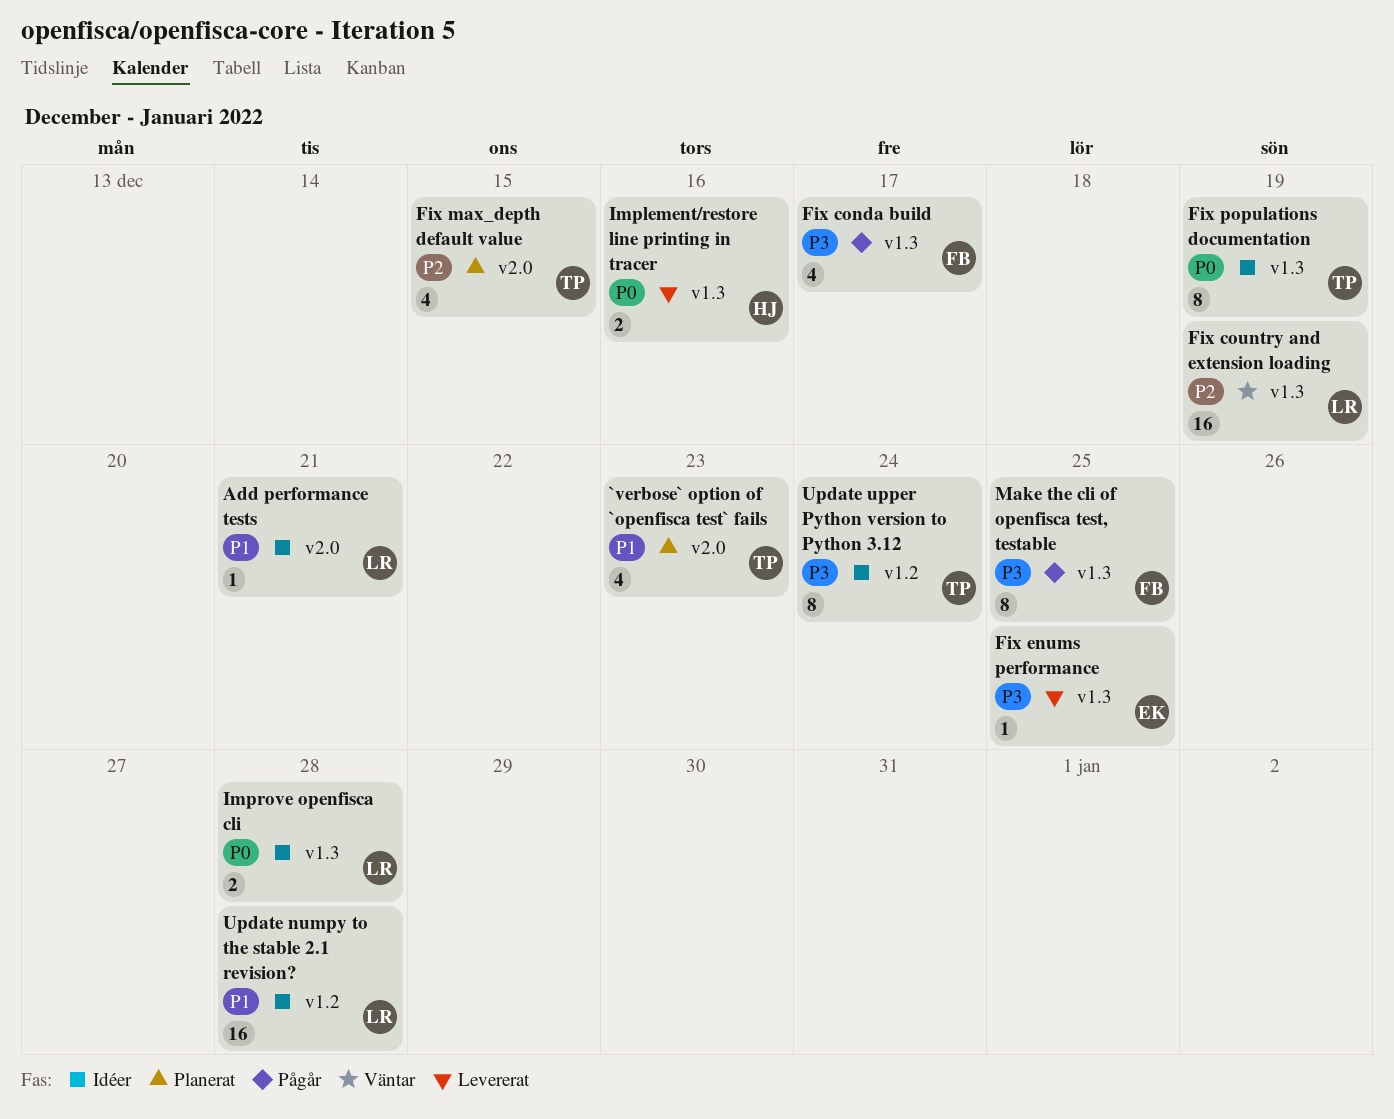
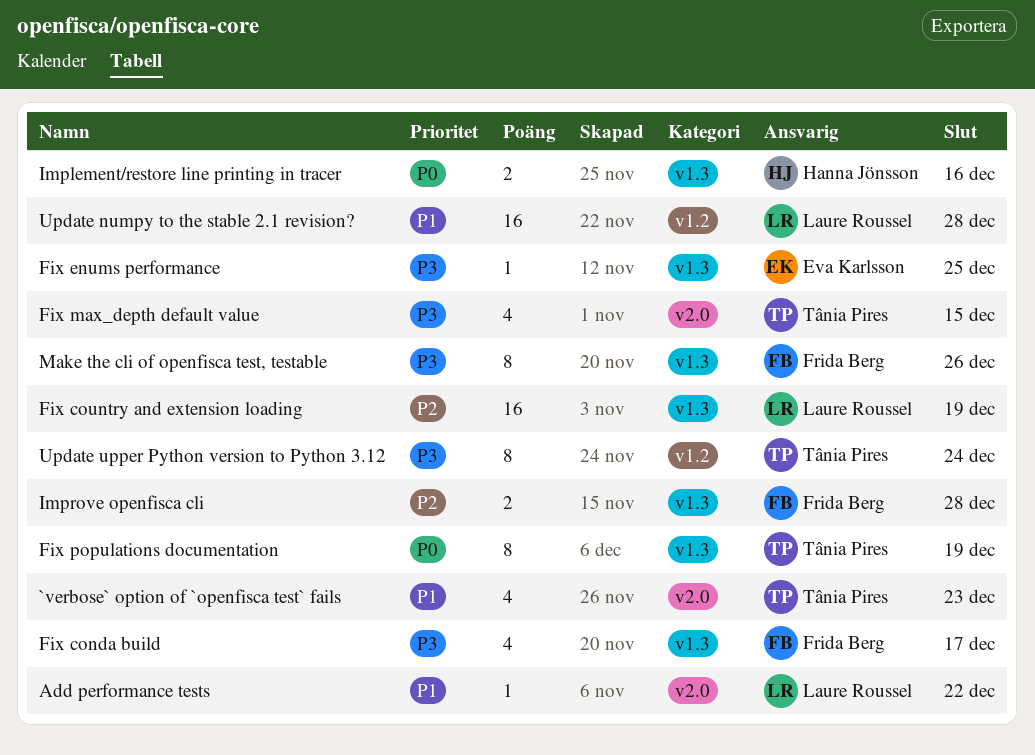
Add performance tests, due: Dec 21 -> Dec 22
Fix max_depth default value, priority: P2 -> P3
Improve openfisca cli, owner: Laure Roussel -> Frida Berg
Improve openfisca cli, priority: P0 -> P2
Make the cli of openfisca test, testable, due: Dec 25 -> Dec 26

